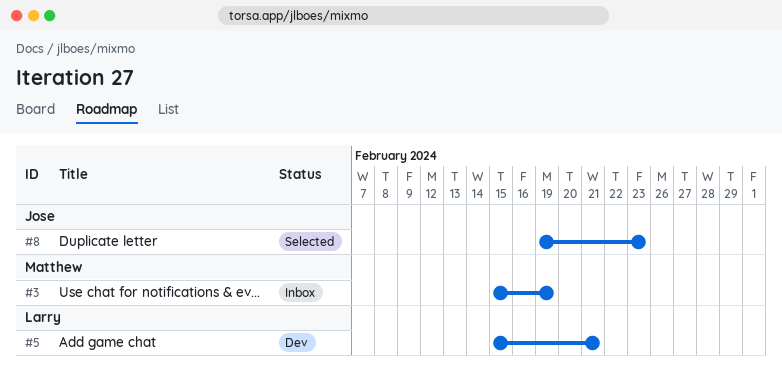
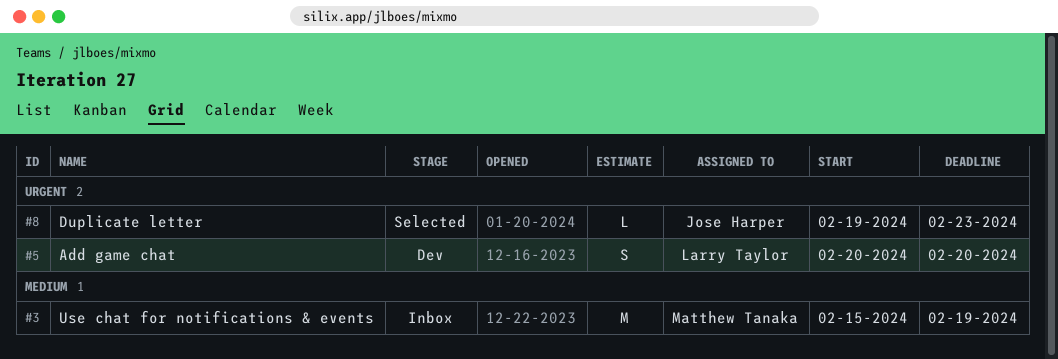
#5, start: Feb 15 -> Feb 20
#5, due: Feb 21 -> Feb 20

